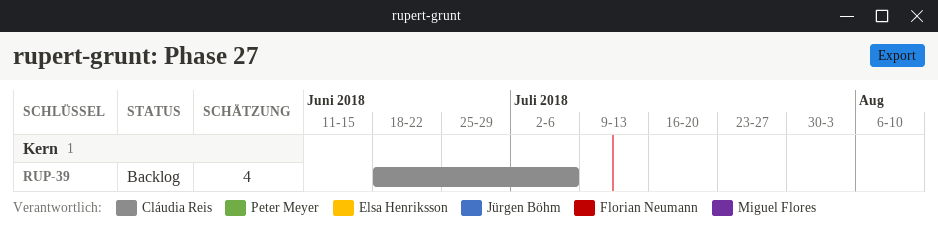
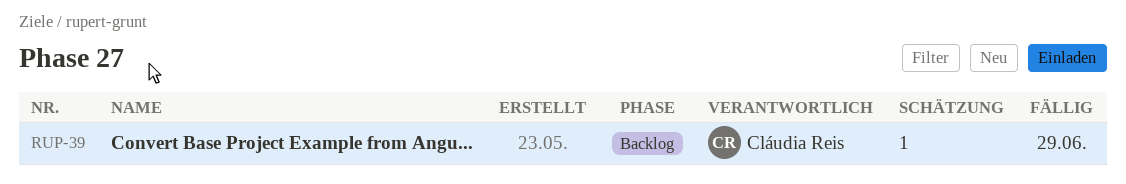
RUP-39, estimate: 4 -> 1
RUP-39, due: Jul 6 -> Jun 29

